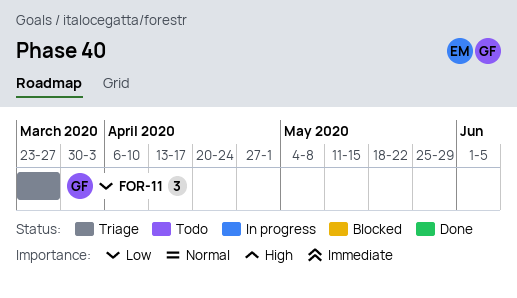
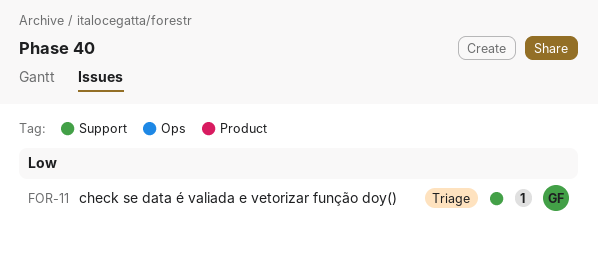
FOR-11, estimate: 3 -> 1

